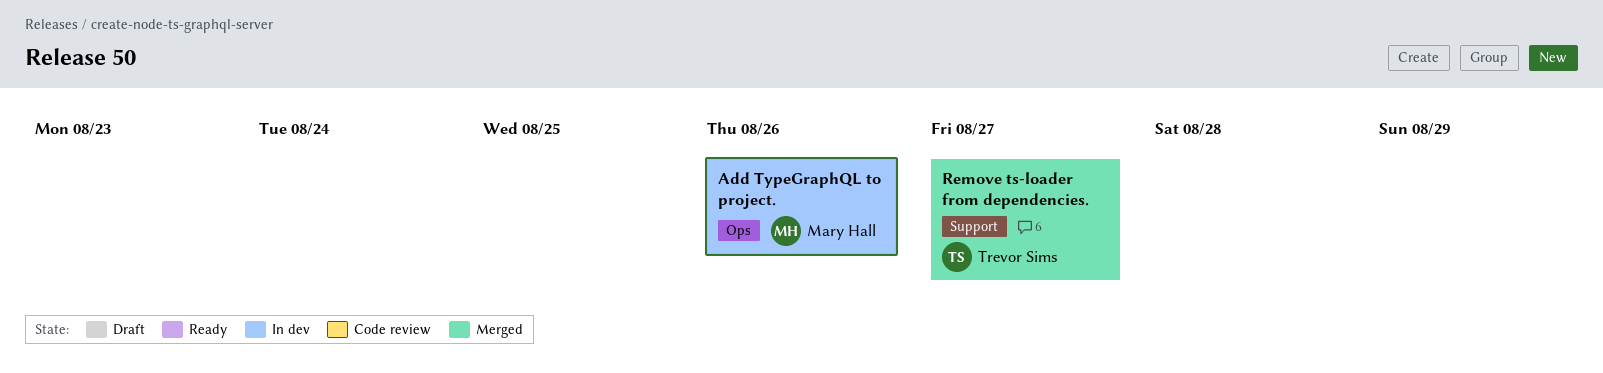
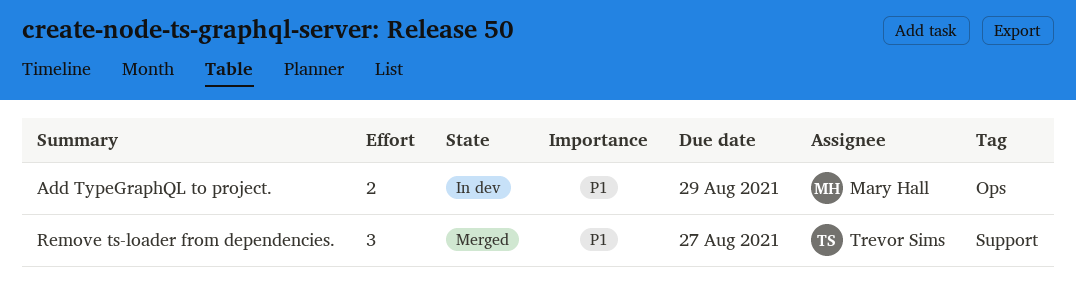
Add TypeGraphQL to project., due: Aug 26 -> Aug 29

